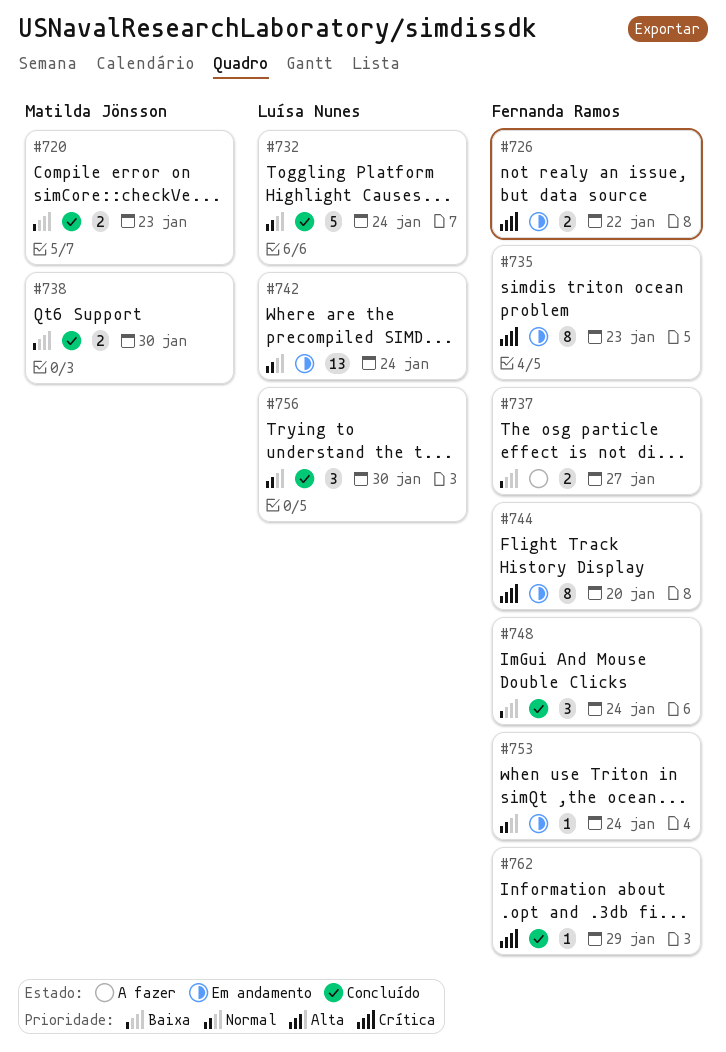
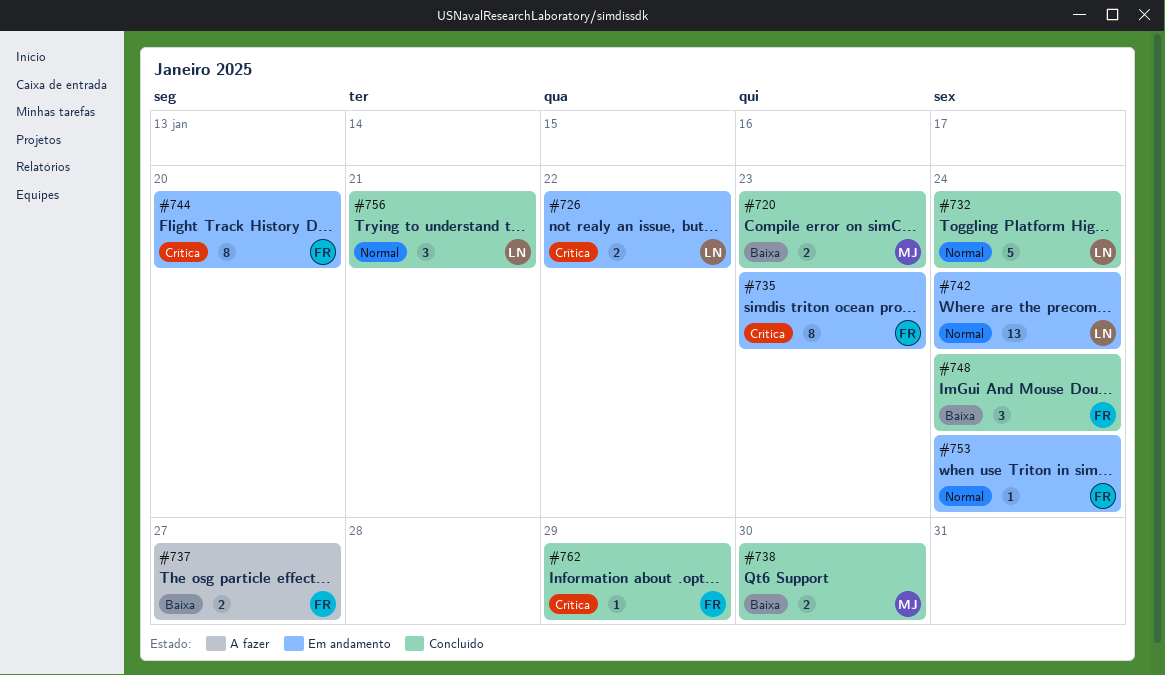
#726, owner: Fernanda Ramos -> Luísa Nunes
#756, due: Jan 30 -> Jan 21

